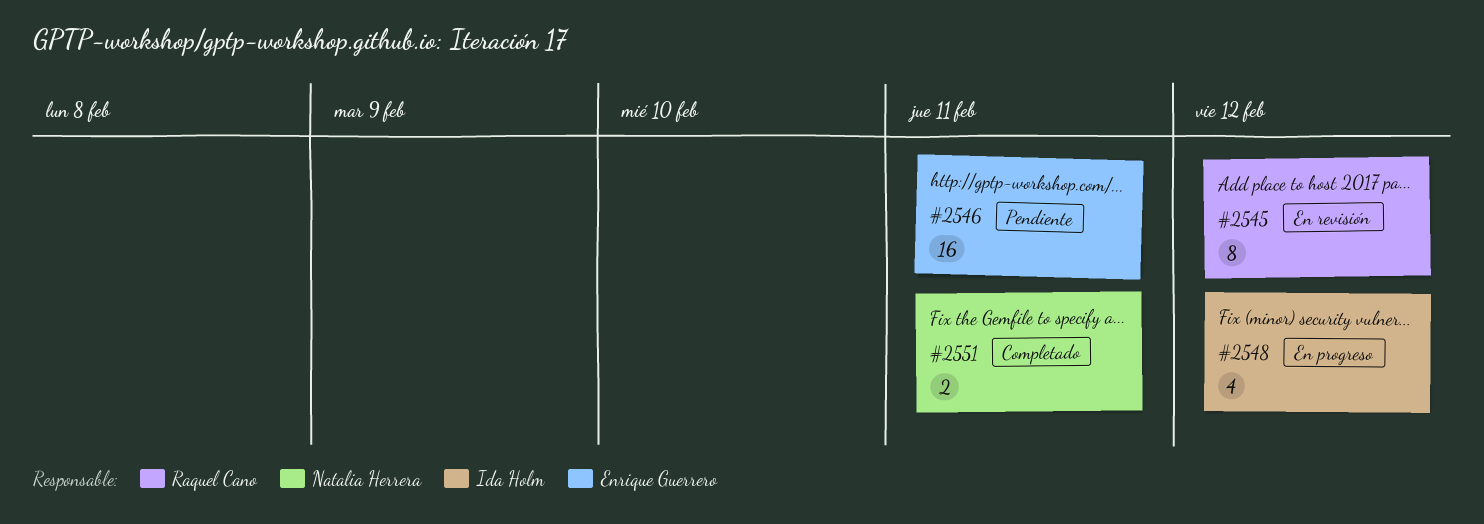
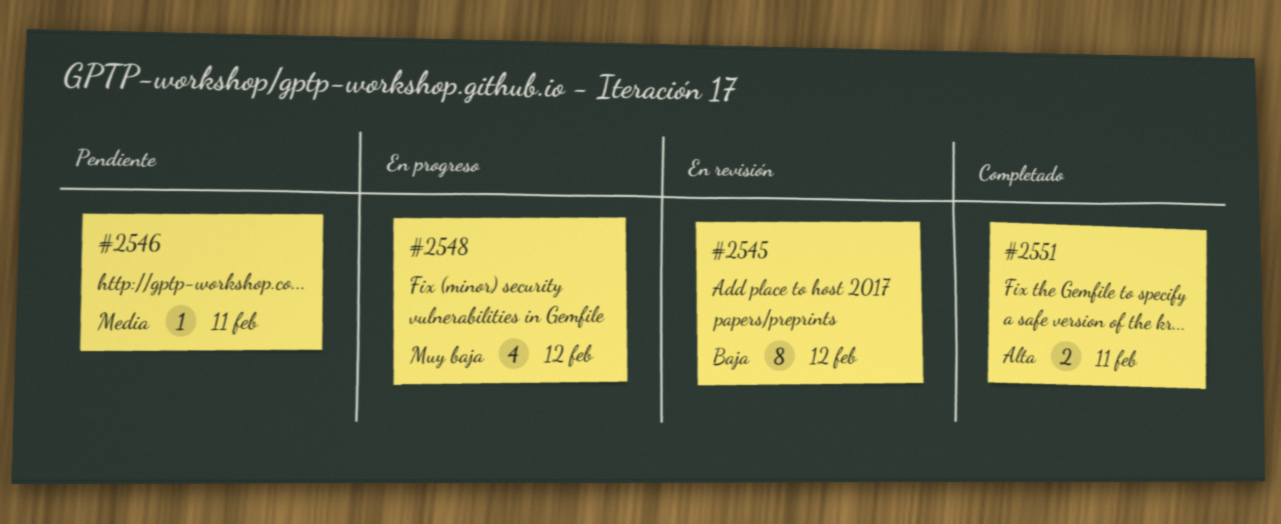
#2546, estimate: 16 -> 1

